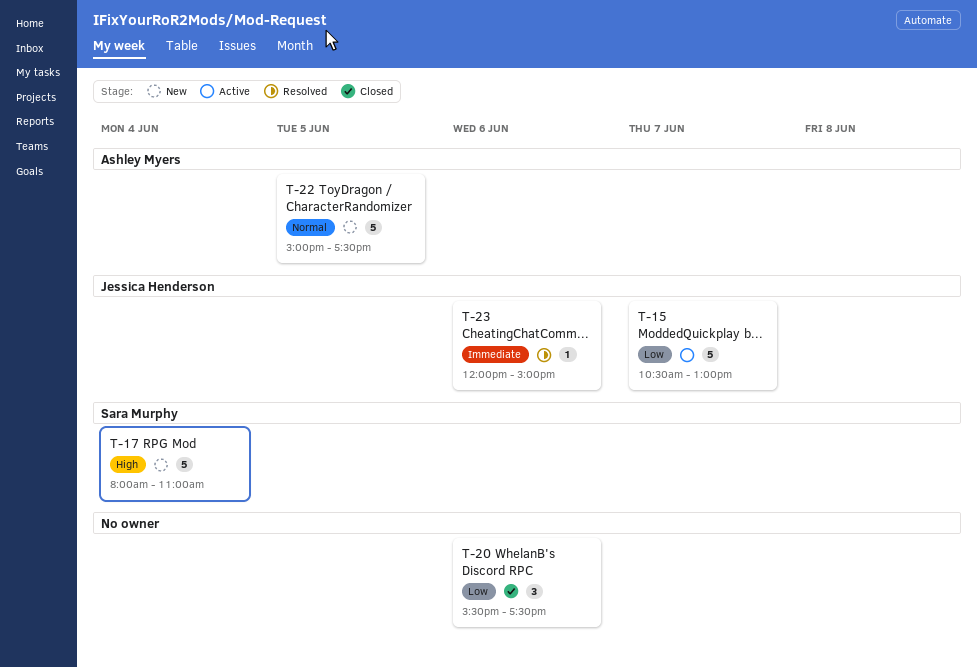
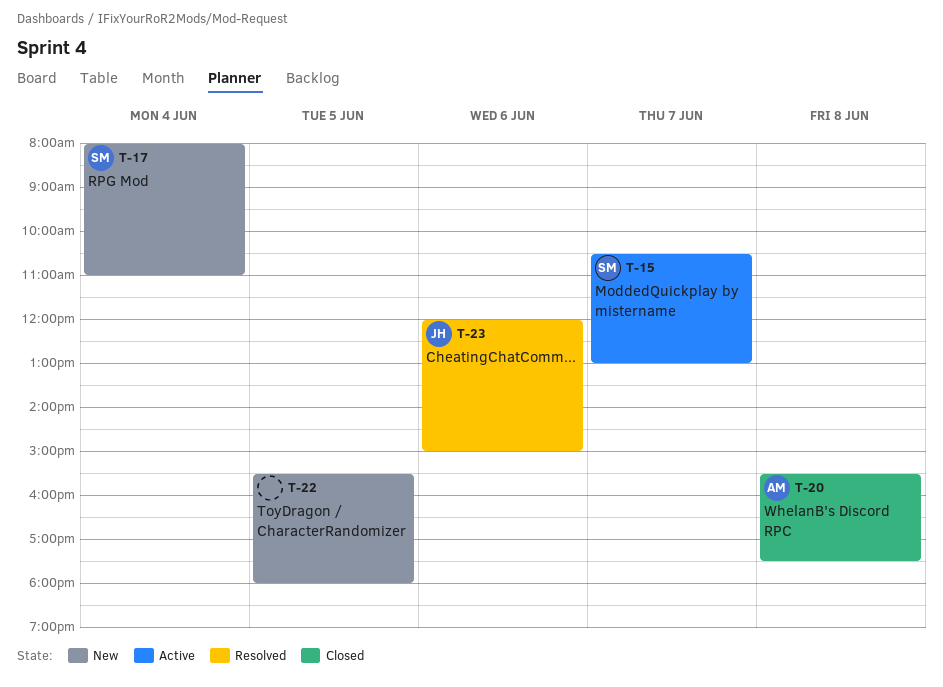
T-15, owner: Jessica Henderson -> Sara Murphy
T-20, owner: none -> Ashley Myers
T-20, day: Jun 6 -> Jun 8
T-22, owner: Ashley Myers -> none
T-22, begins: 15:00 -> 15:30
T-22, ends: 17:30 -> 18:00

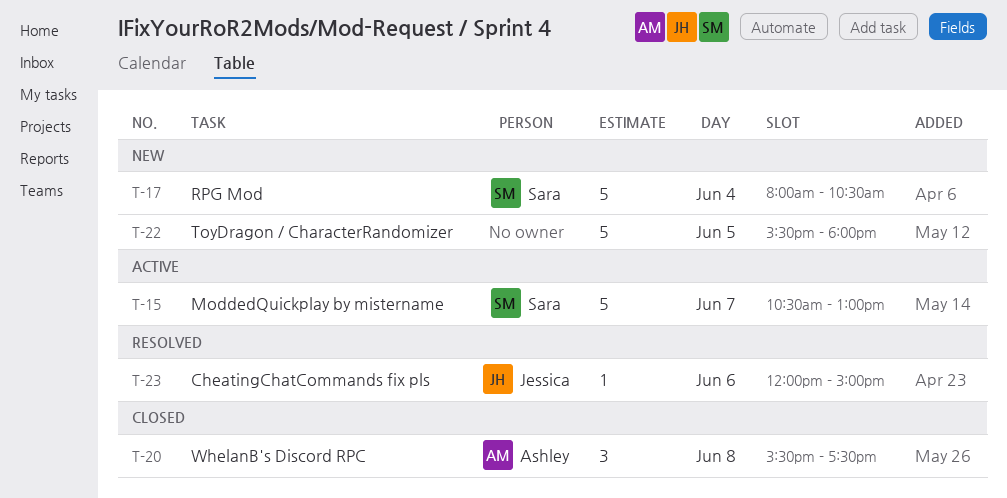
T-17, ends: 11:00 -> 10:30

